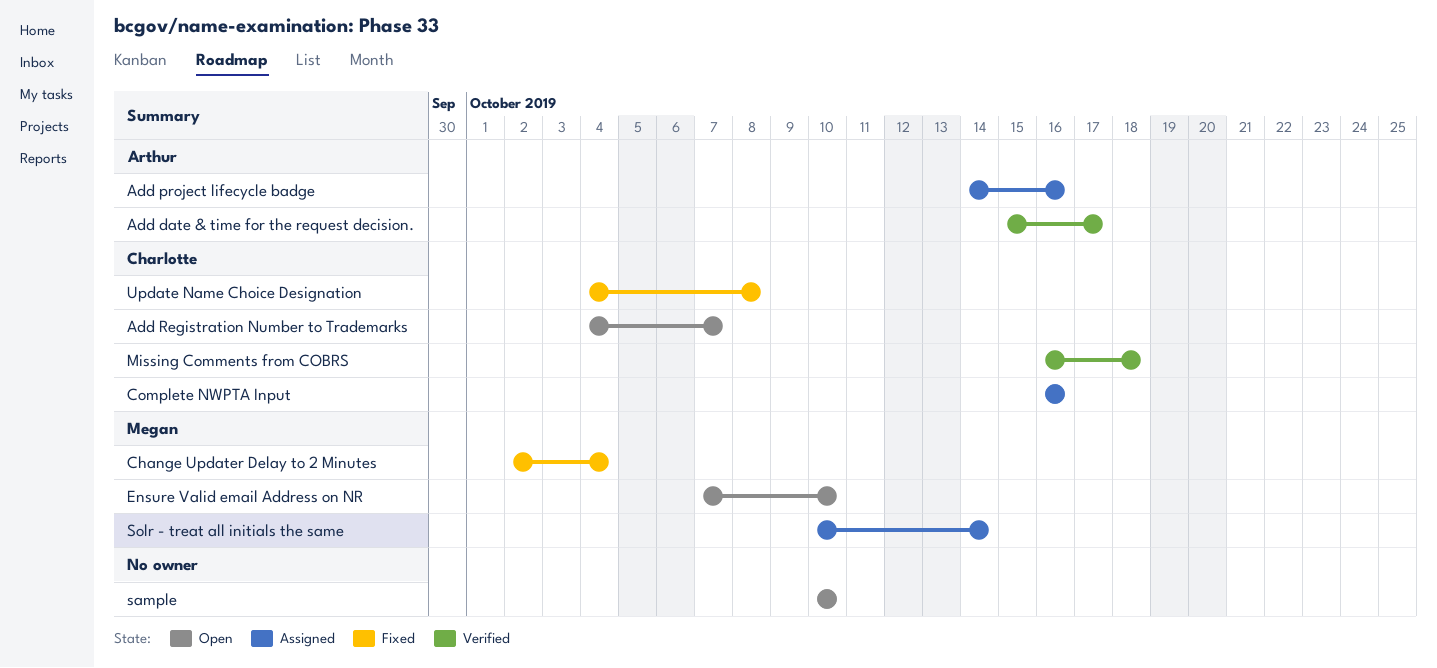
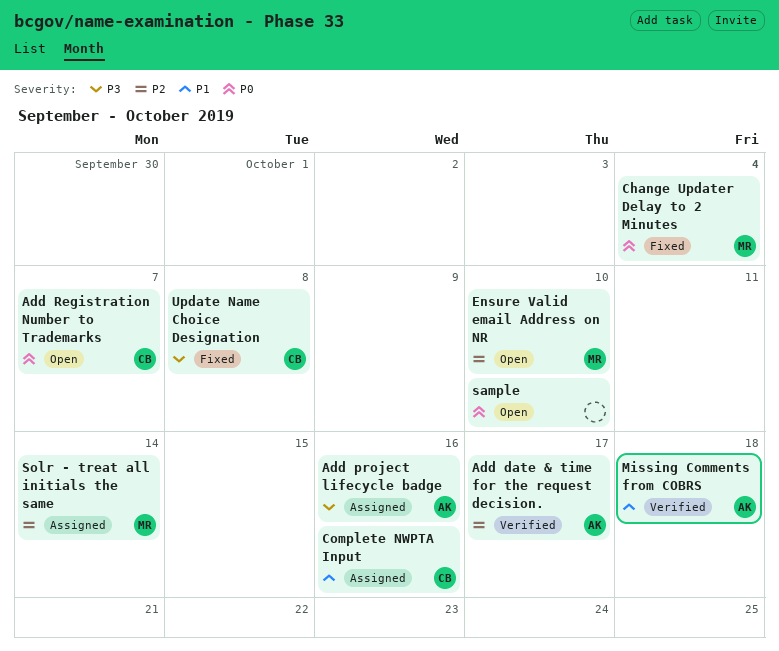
Missing Comments from COBRS, owner: Charlotte -> Arthur

